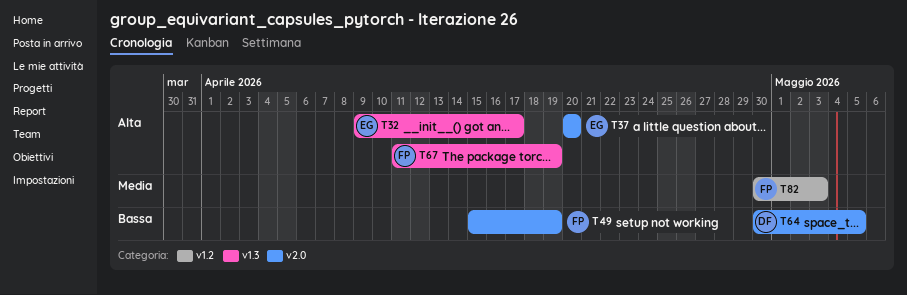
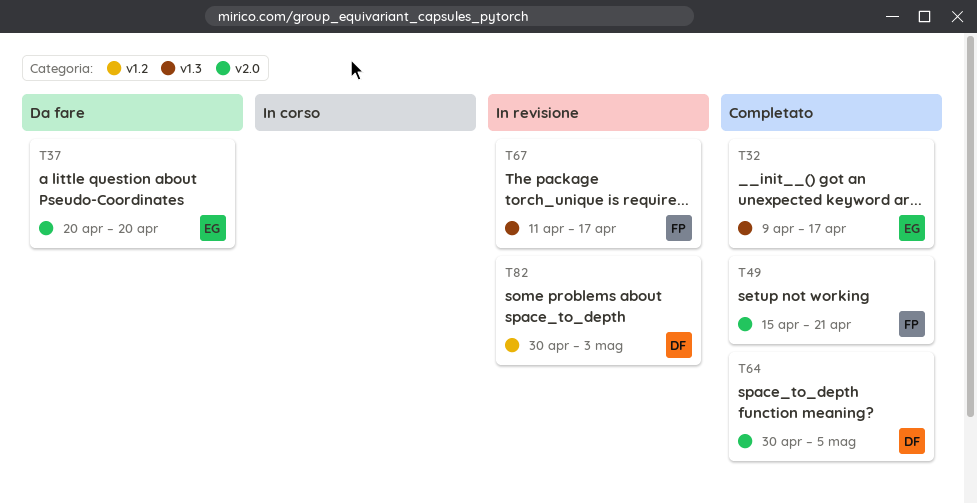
T49, due: Apr 19 -> Apr 21
T67, due: Apr 19 -> Apr 17
T82, owner: FP -> DF

